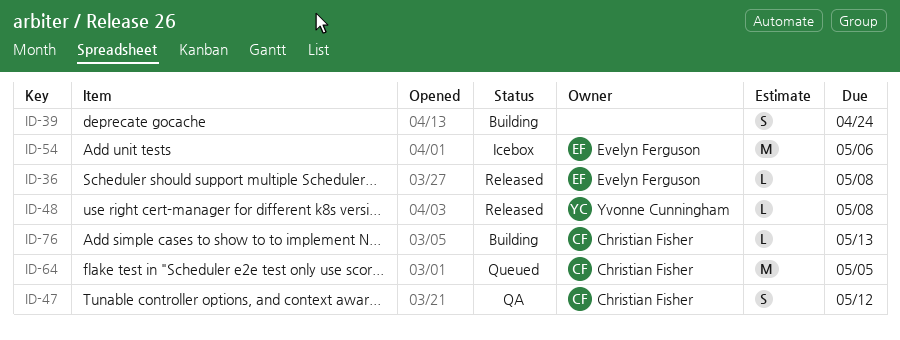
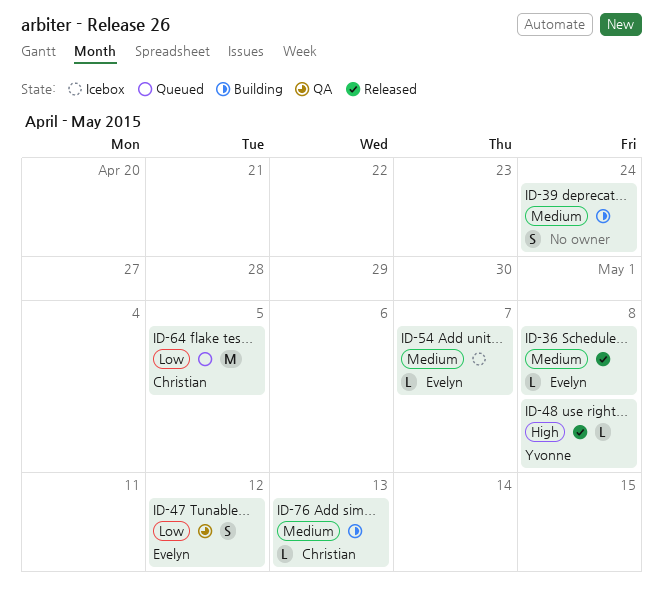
ID-47, owner: Christian Fisher -> Evelyn Ferguson
ID-54, estimate: M -> L
ID-54, due: May 6 -> May 7

